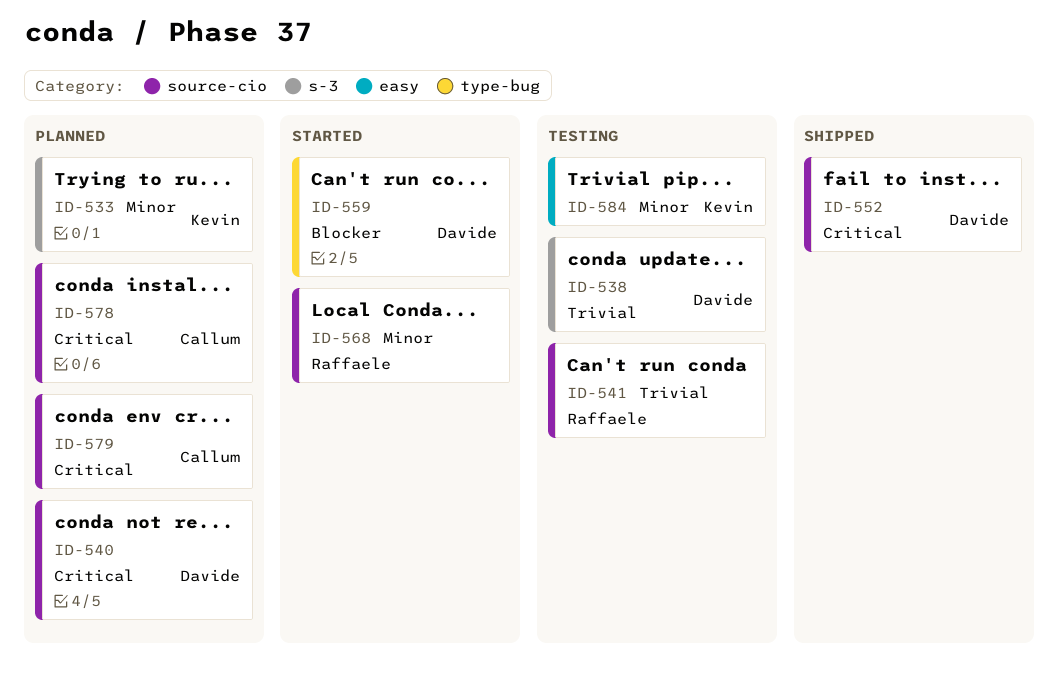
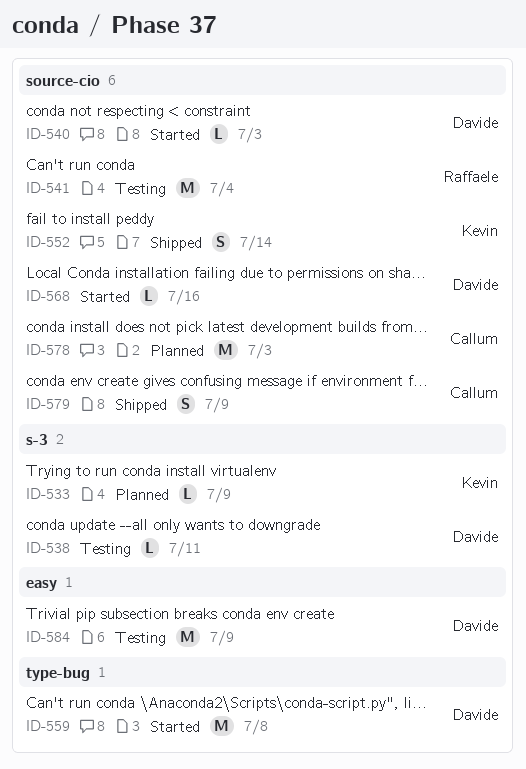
ID-540, status: Planned -> Started
ID-552, owner: Davide -> Kevin
ID-568, owner: Raffaele -> Davide
ID-579, status: Planned -> Shipped
ID-584, owner: Kevin -> Davide

